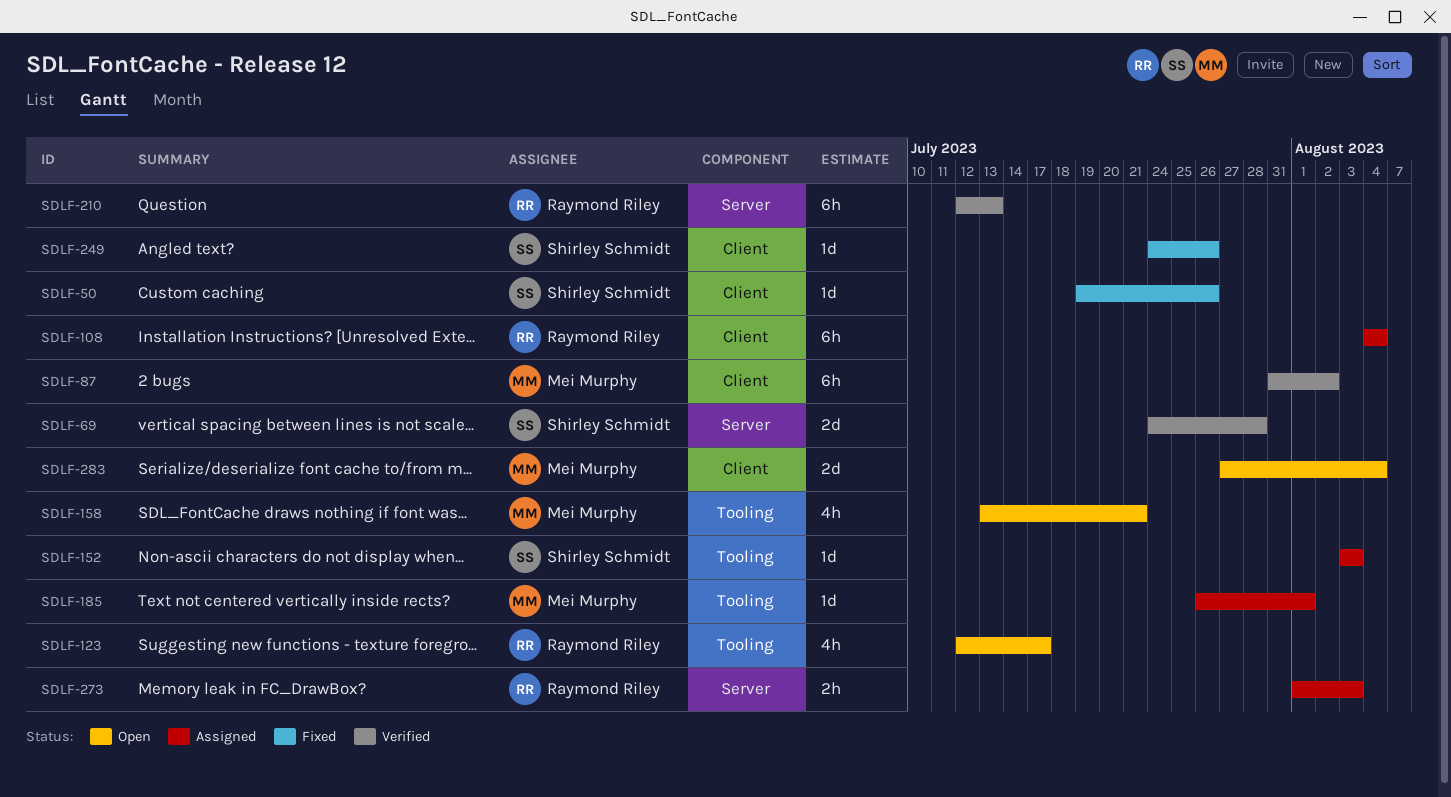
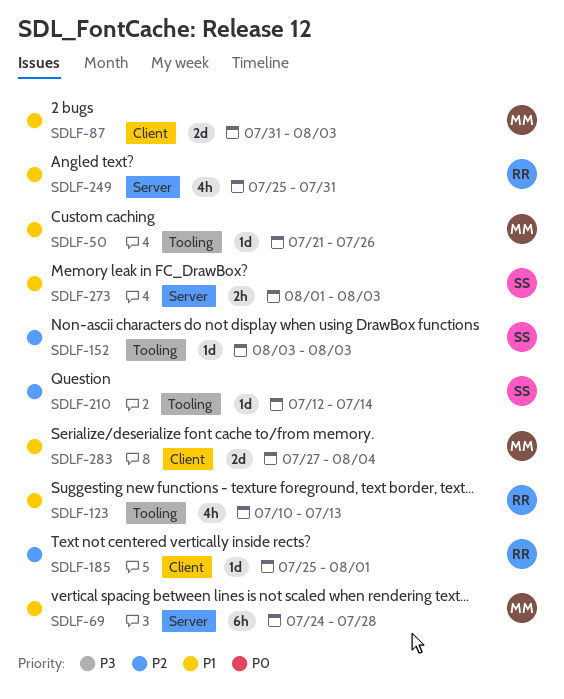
SDLF-50, owner: Shirley Schmidt -> Mei Murphy
SDLF-50, label: Client -> Tooling
SDLF-50, start: Jul 19 -> Jul 21
SDLF-69, owner: Shirley Schmidt -> Mei Murphy
SDLF-69, estimate: 2d -> 6h
SDLF-87, estimate: 6h -> 2d
SDLF-87, due: Aug 2 -> Aug 3
SDLF-108: present -> none
SDLF-123, start: Jul 12 -> Jul 10
SDLF-123, due: Jul 17 -> Jul 13
SDLF-158: present -> none
SDLF-185, owner: Mei Murphy -> Raymond Riley
SDLF-185, label: Tooling -> Client
SDLF-185, start: Jul 26 -> Jul 25
SDLF-210, owner: Raymond Riley -> Shirley Schmidt
SDLF-210, label: Server -> Tooling
SDLF-210, estimate: 6h -> 1d
SDLF-210, due: Jul 13 -> Jul 14
SDLF-249, owner: Shirley Schmidt -> Raymond Riley
SDLF-249, label: Client -> Server
SDLF-249, estimate: 1d -> 4h
SDLF-249, start: Jul 24 -> Jul 25
SDLF-249, due: Jul 26 -> Jul 31
SDLF-273, owner: Raymond Riley -> Shirley Schmidt

